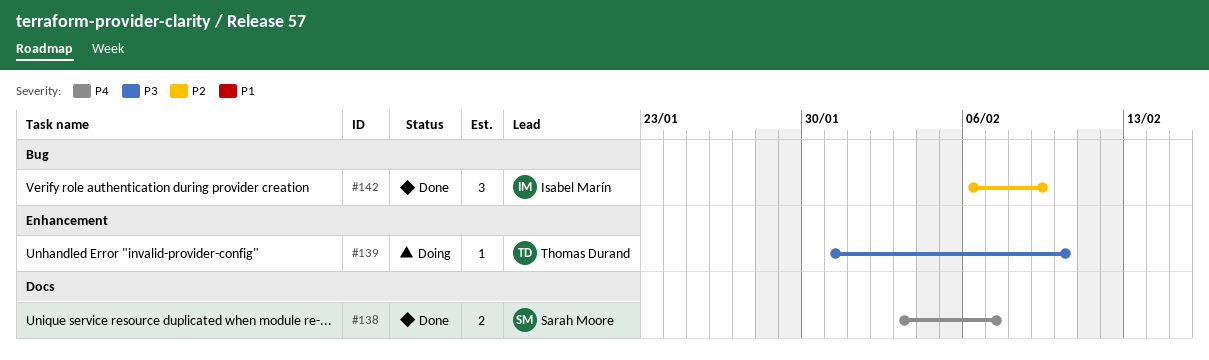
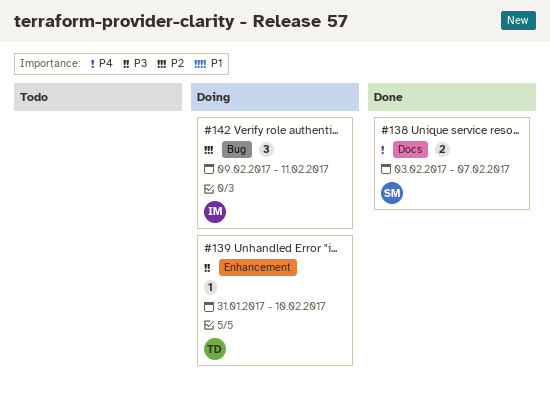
#142, status: Done -> Doing
#142, start: Feb 6 -> Feb 9
#142, due: Feb 9 -> Feb 11

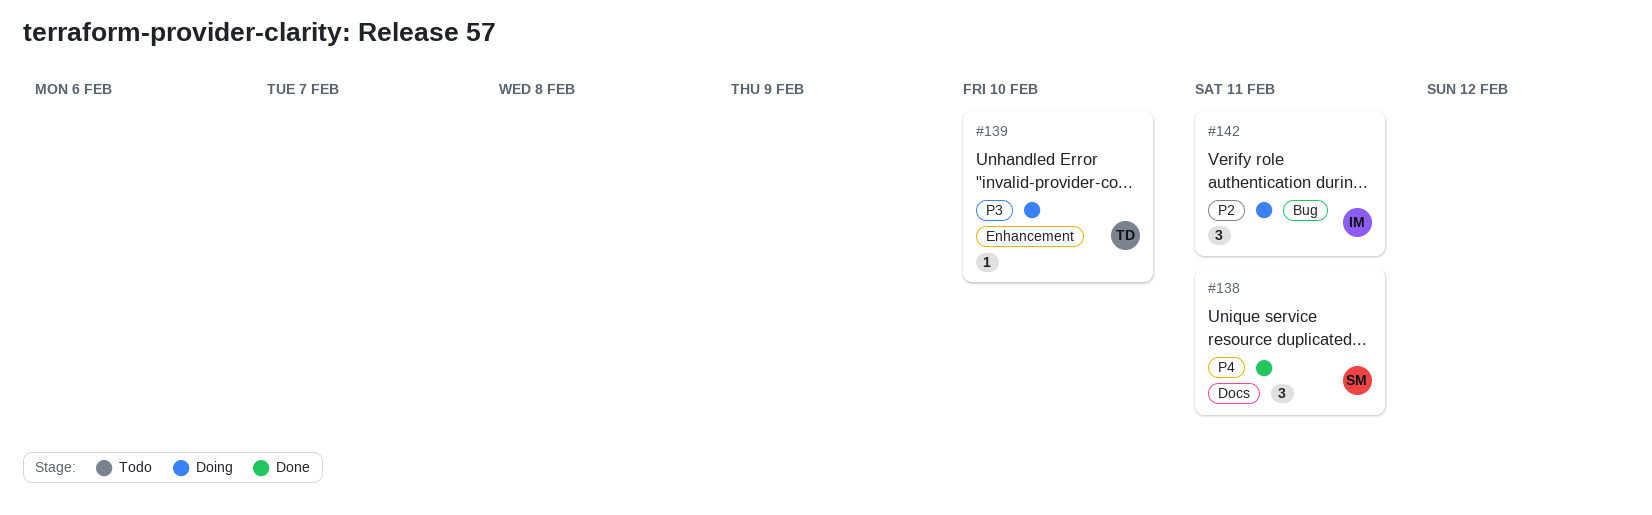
#138, estimate: 2 -> 3
#138, due: Feb 7 -> Feb 11

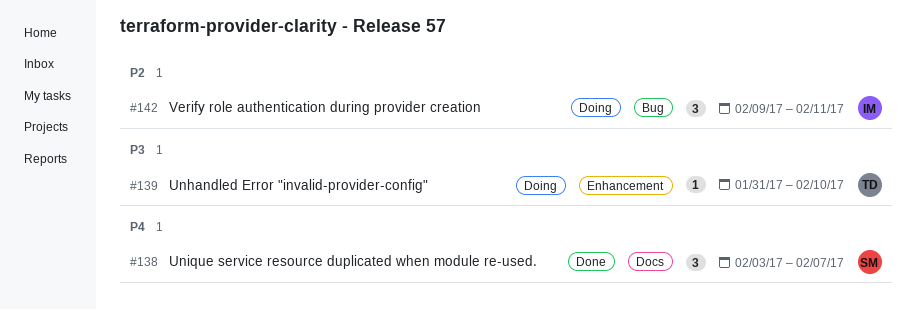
#138, due: Feb 11 -> Feb 7

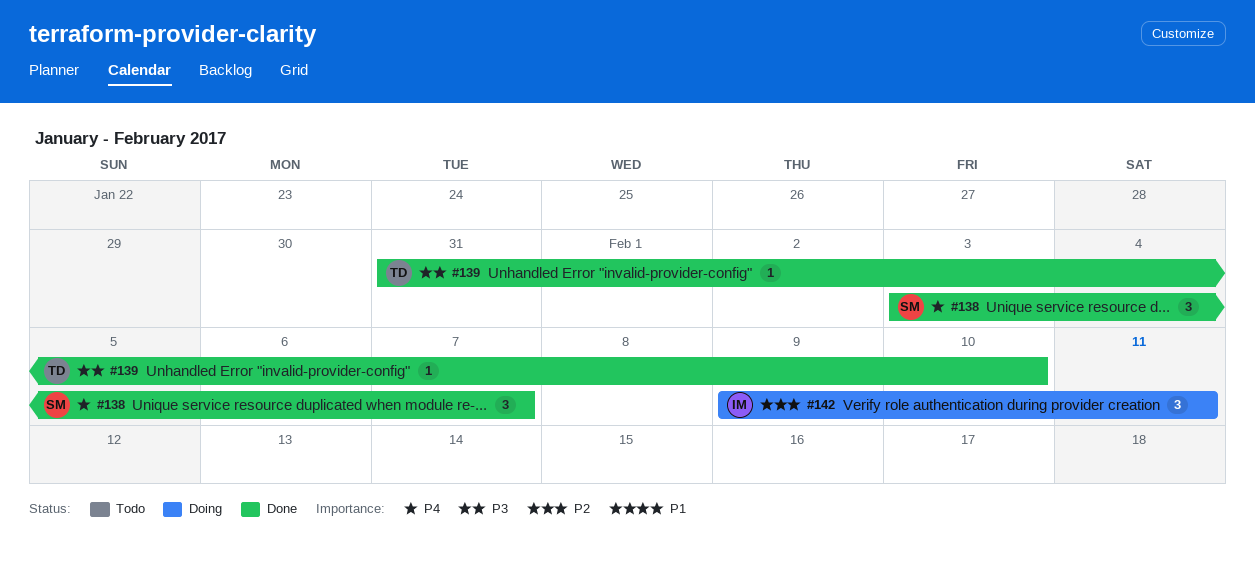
#139, status: Doing -> Done

